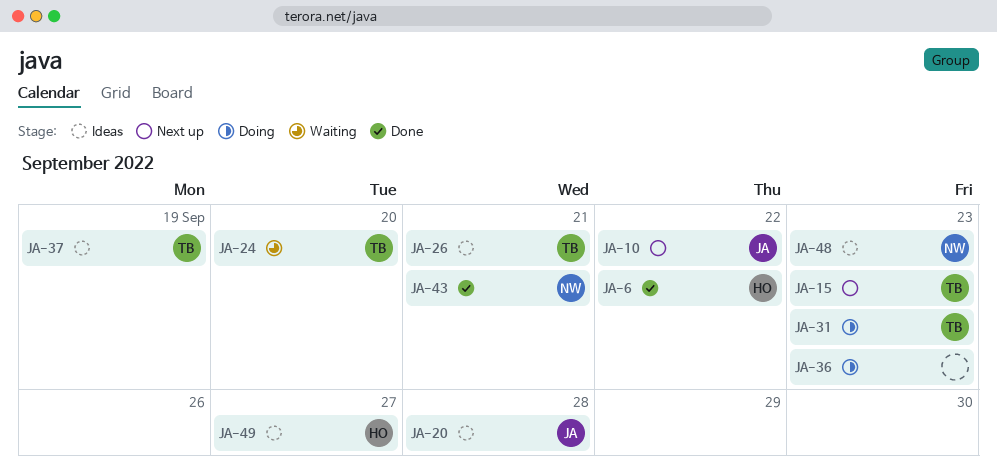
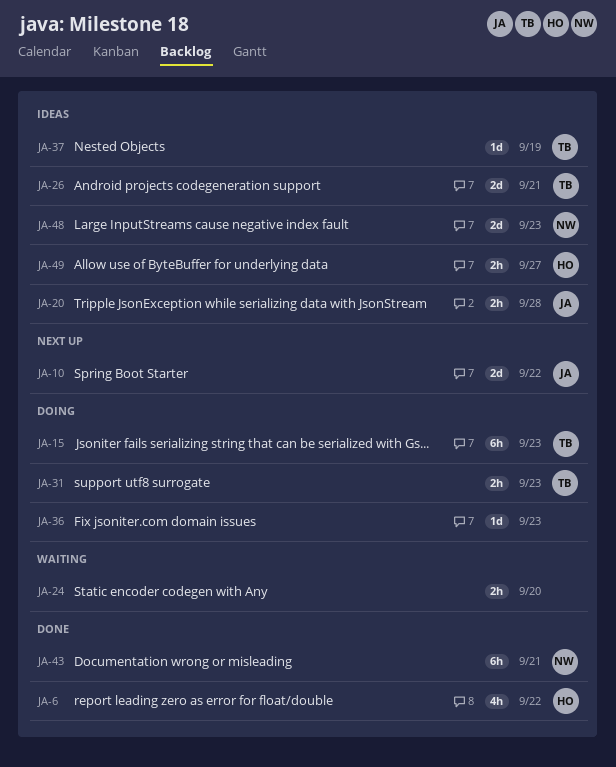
JA-15, status: Next up -> Doing
JA-24, owner: TB -> none

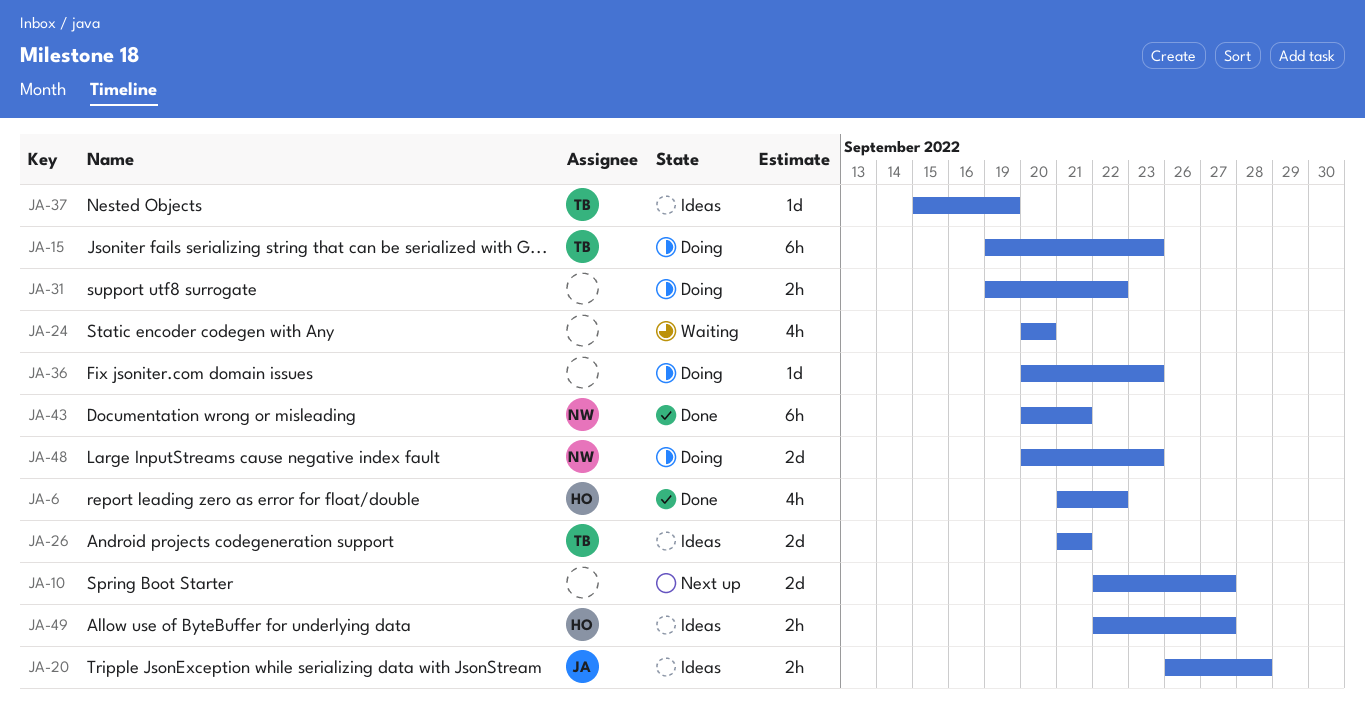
JA-10, owner: JA -> none
JA-10, due: Sep 22 -> Sep 27
JA-24, estimate: 2h -> 4h
JA-31, owner: TB -> none
JA-31, due: Sep 23 -> Sep 22
JA-48, status: Ideas -> Doing

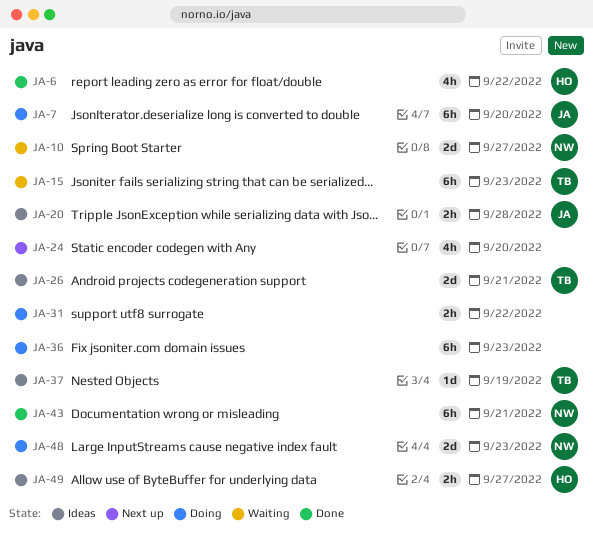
JA-7: none -> present
JA-10, status: Next up -> Waiting
JA-10, owner: none -> NW
JA-15, status: Doing -> Waiting
JA-24, status: Waiting -> Next up
JA-36, estimate: 1d -> 6h

